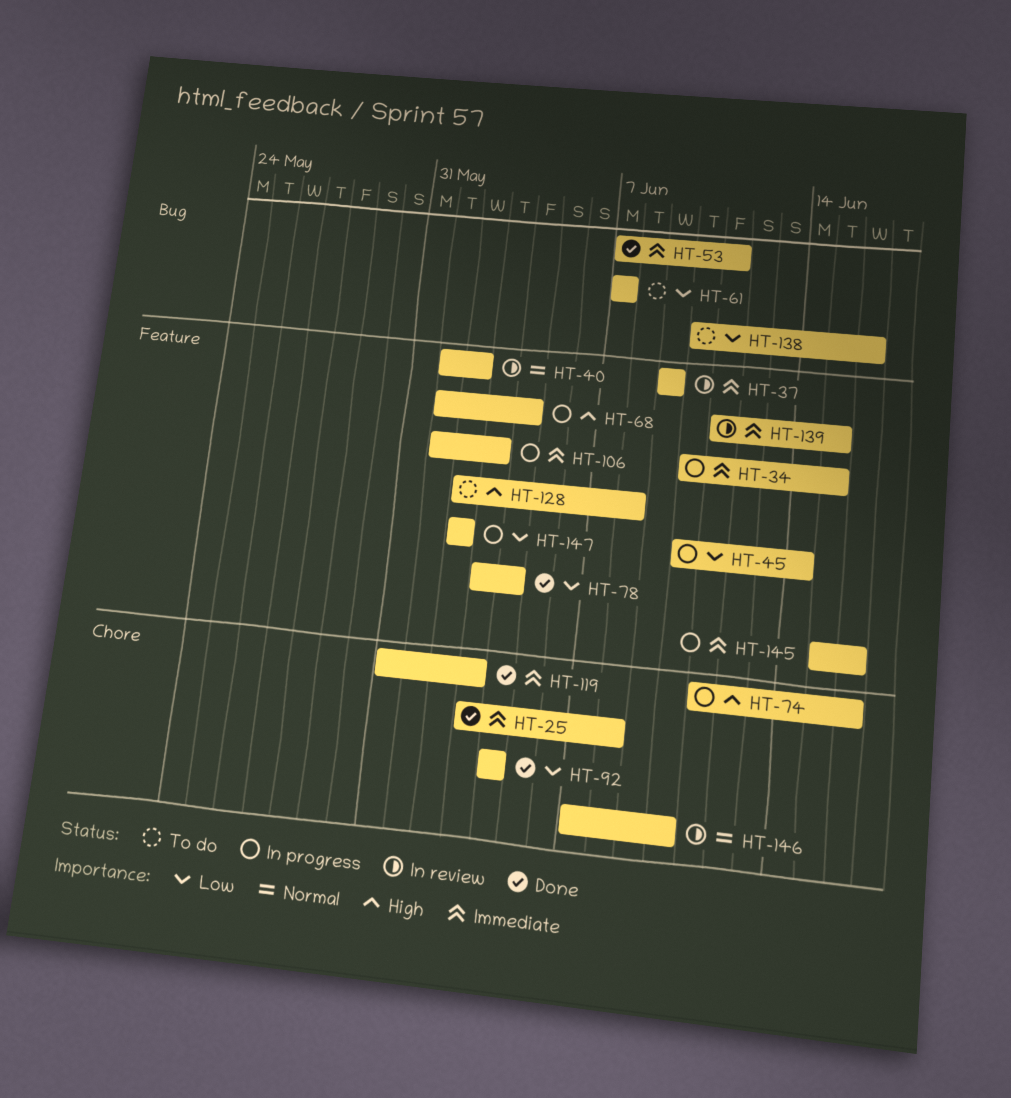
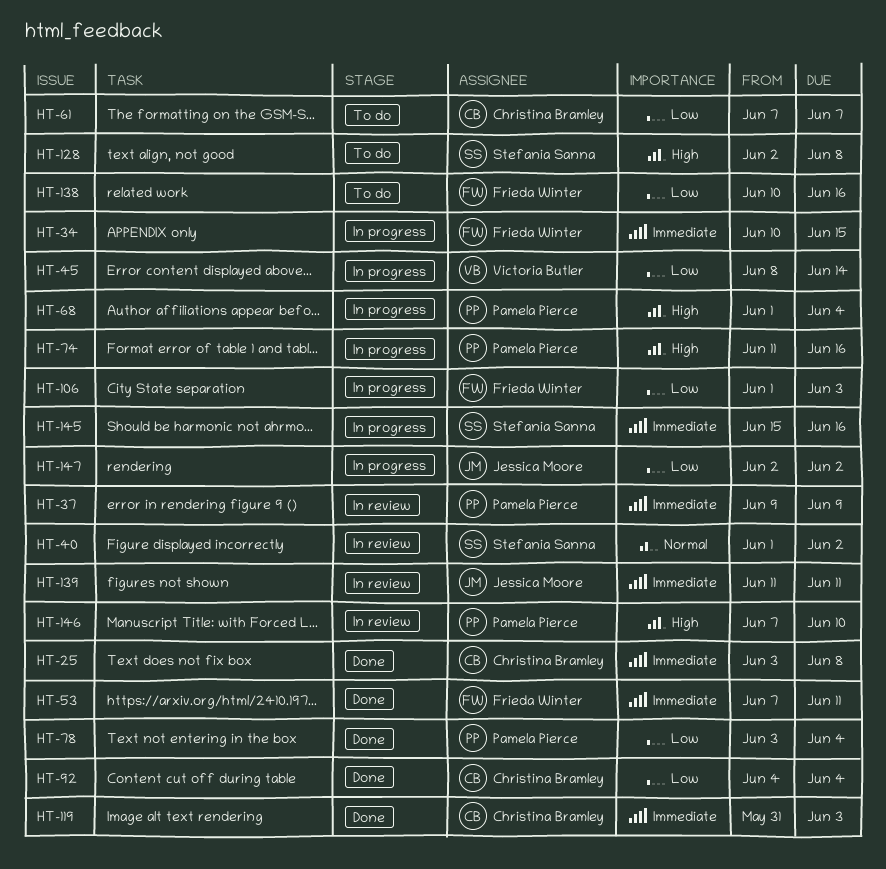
HT-45, start: Jun 10 -> Jun 8
HT-106, priority: Immediate -> Low
HT-139, due: Jun 15 -> Jun 11
HT-146, priority: Normal -> High

